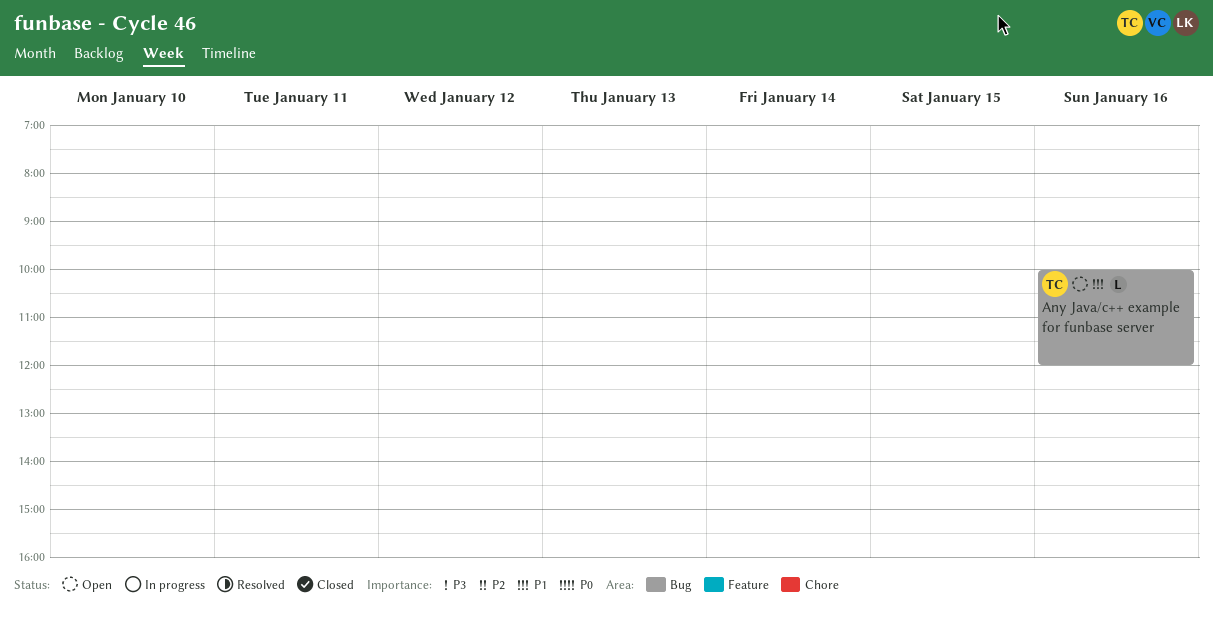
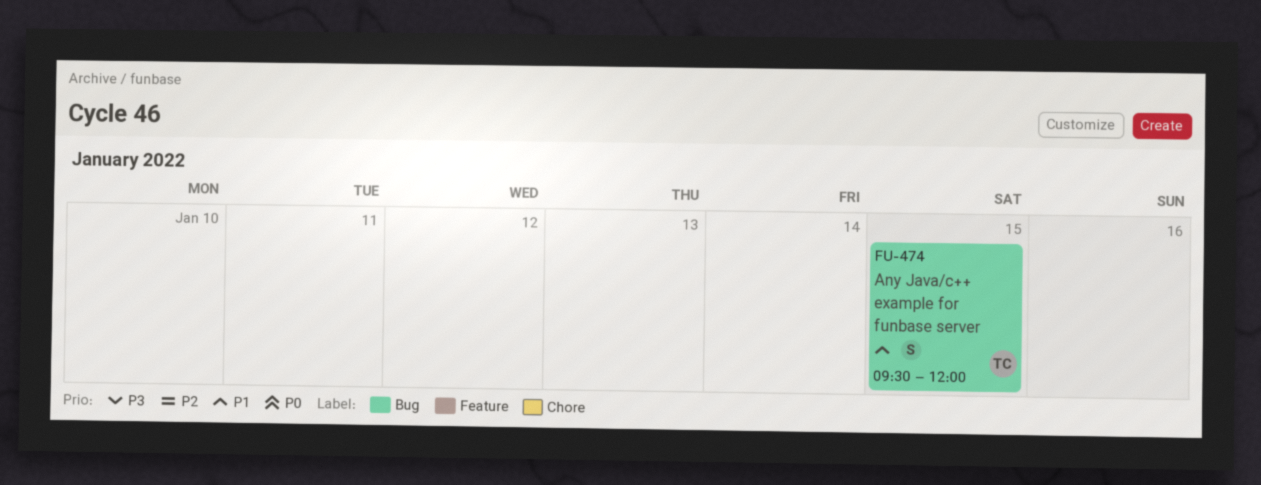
Any Java/c++ example for funbase server, estimate: L -> S
Any Java/c++ example for funbase server, day: Jan 16 -> Jan 15
Any Java/c++ example for funbase server, begins: 10:00 -> 09:30

